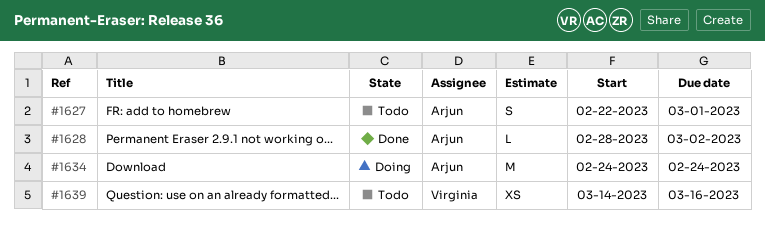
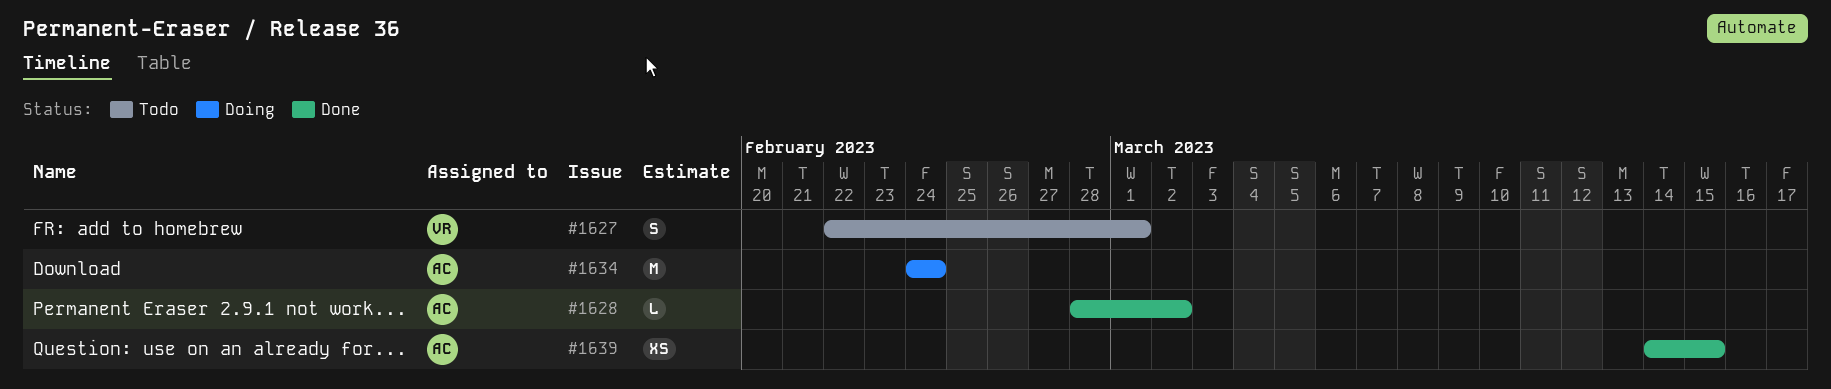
#1627, owner: Arjun -> Virginia
#1639, status: Todo -> Done
#1639, owner: Virginia -> Arjun
#1639, due: Mar 16 -> Mar 15

